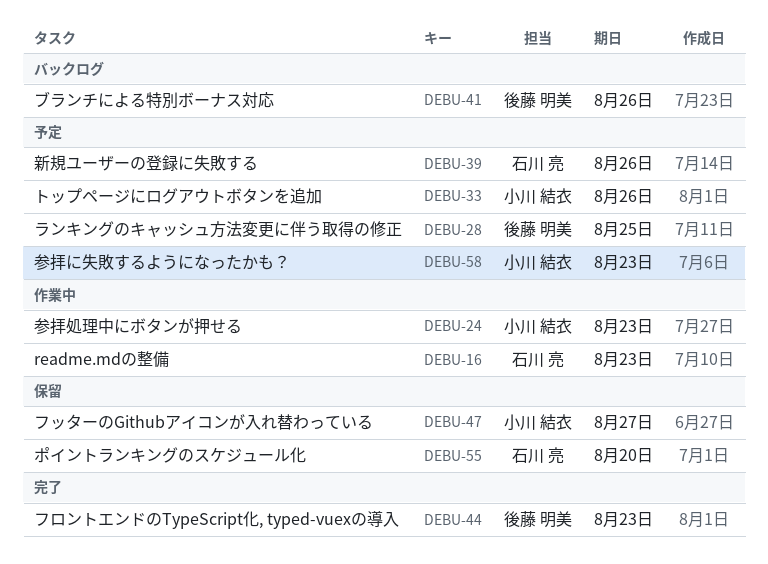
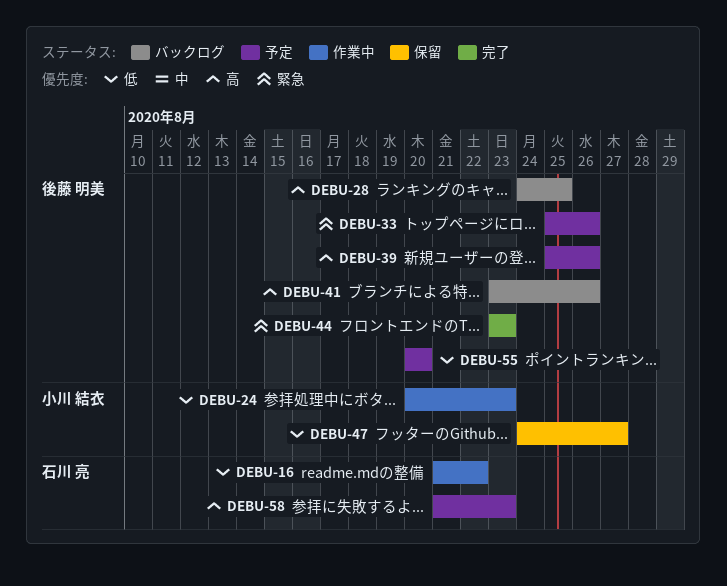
DEBU-16, due: Aug 23 -> Aug 22
DEBU-28, status: 予定 -> バックログ
DEBU-33, owner: 小川 結衣 -> 後藤 明美
DEBU-39, owner: 石川 亮 -> 後藤 明美
DEBU-55, status: 保留 -> 予定
DEBU-55, owner: 石川 亮 -> 後藤 明美
DEBU-58, owner: 小川 結衣 -> 石川 亮

